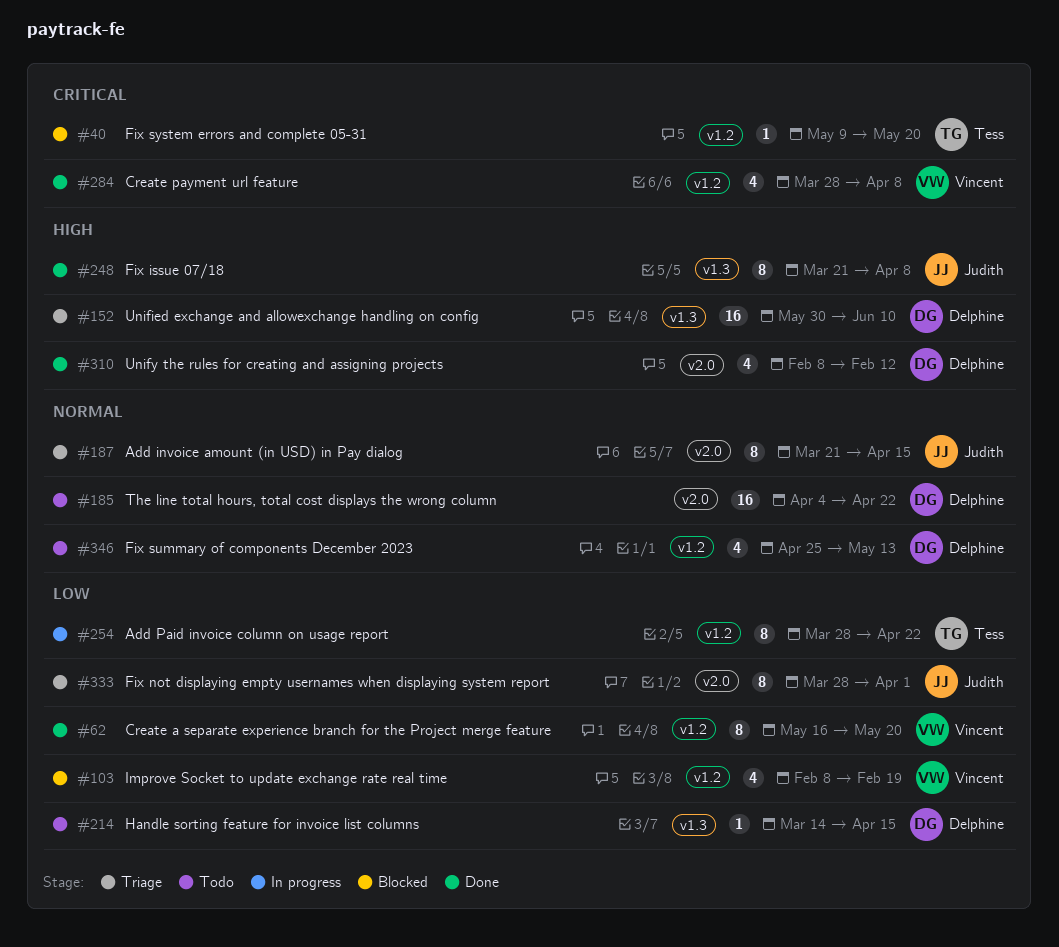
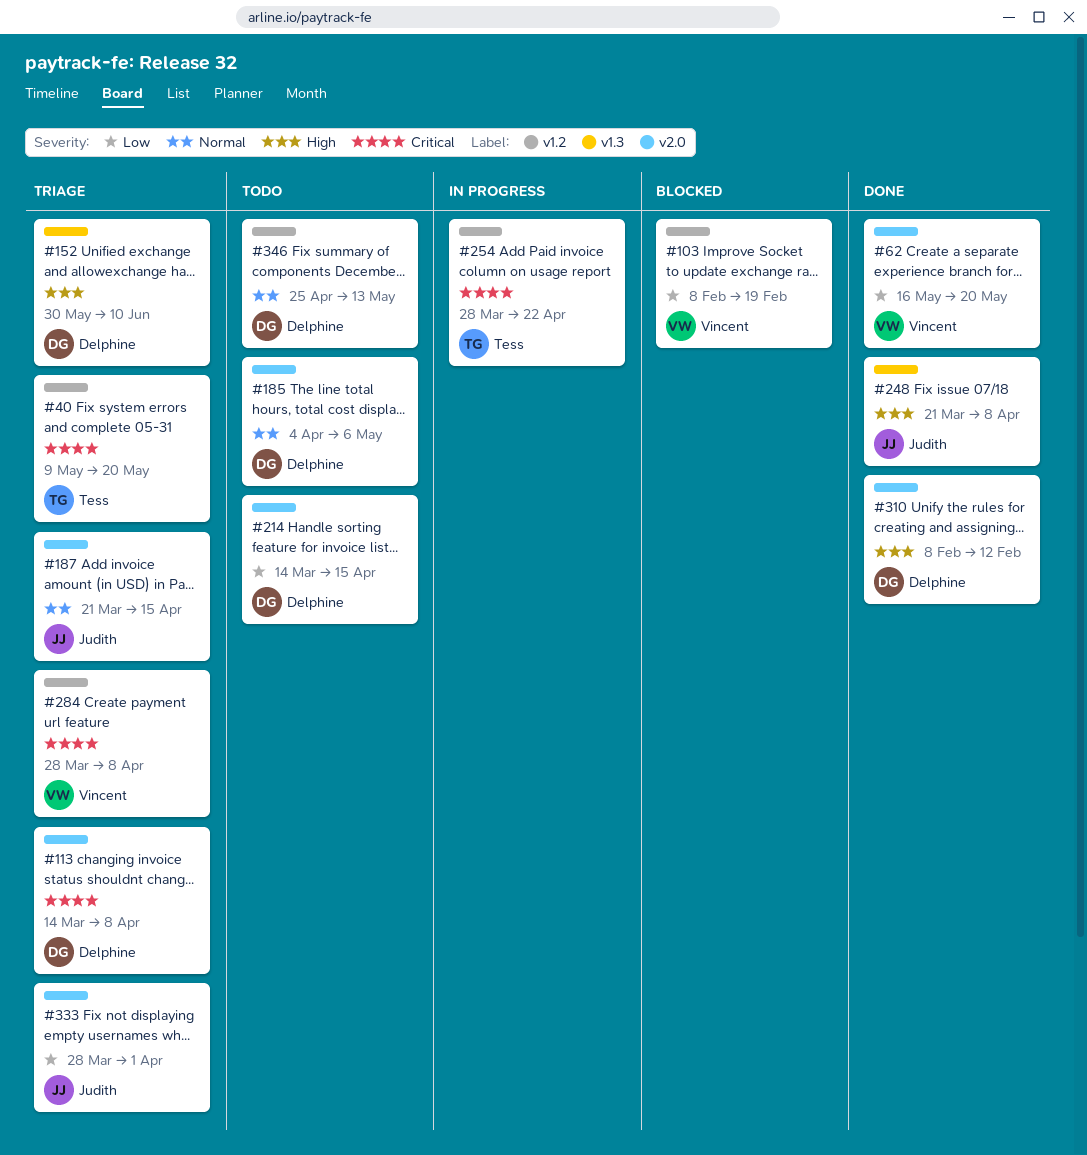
#40, status: Blocked -> Triage
#62, label: v1.2 -> v2.0
#113: none -> present
#185, due: Apr 22 -> May 6
#214, label: v1.3 -> v2.0
#254, priority: Low -> Critical
#284, status: Done -> Triage

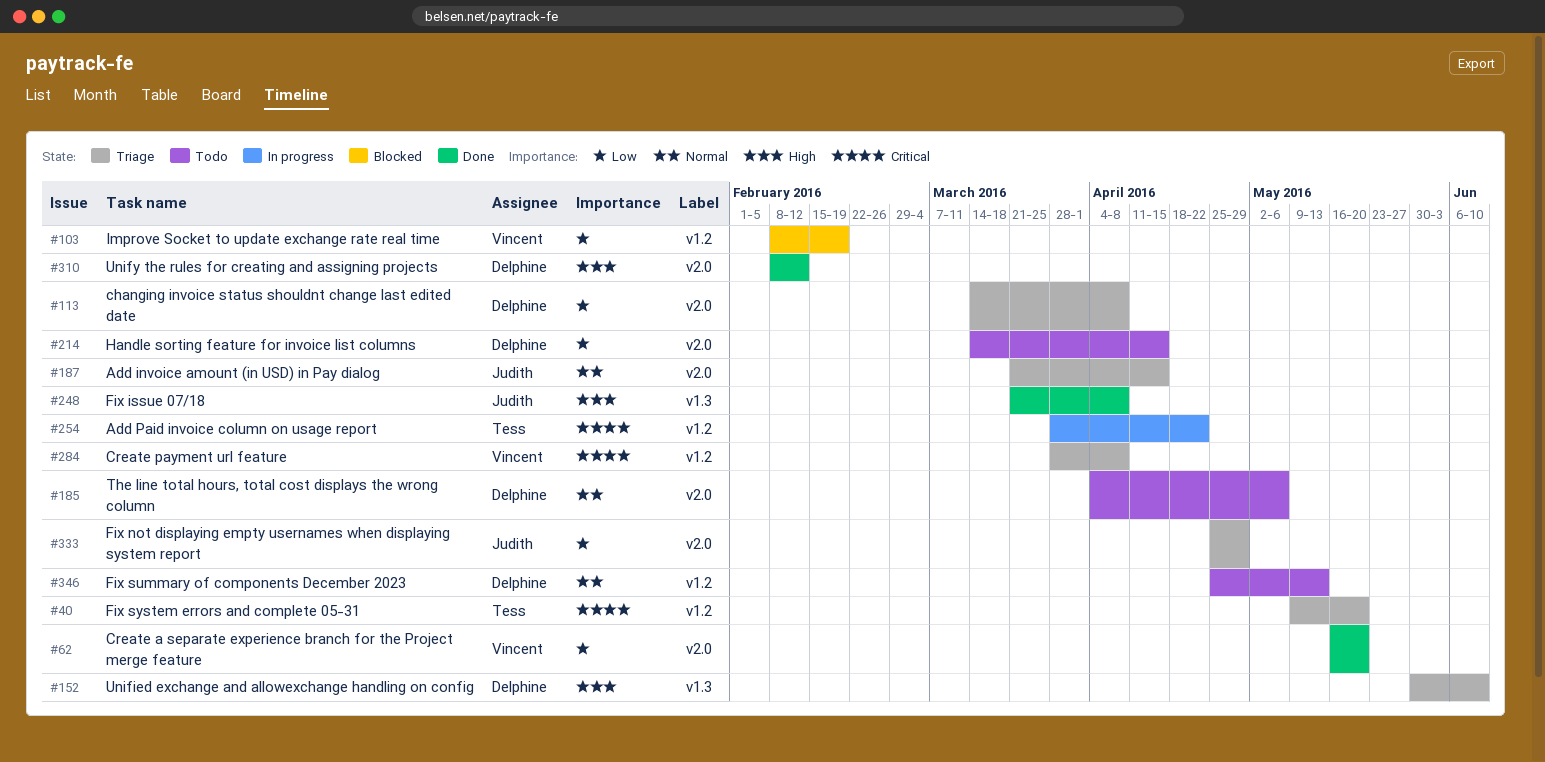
#113, priority: Critical -> Low
#333, start: Mar 28 -> Apr 25
#333, due: Apr 1 -> Apr 29

